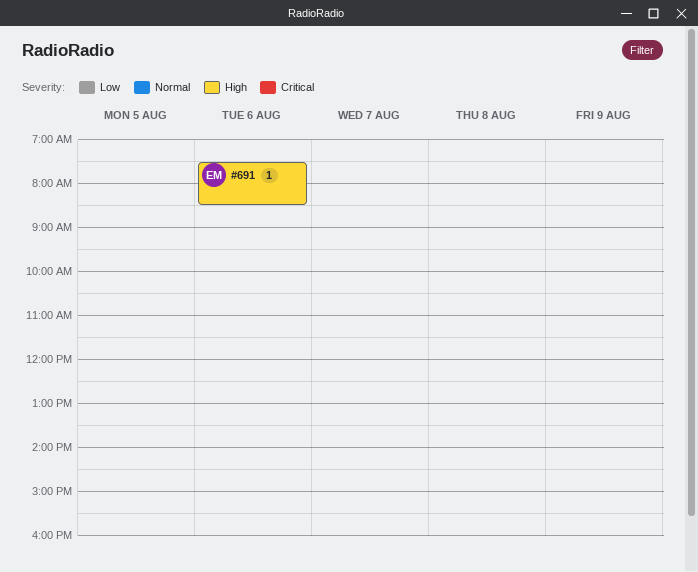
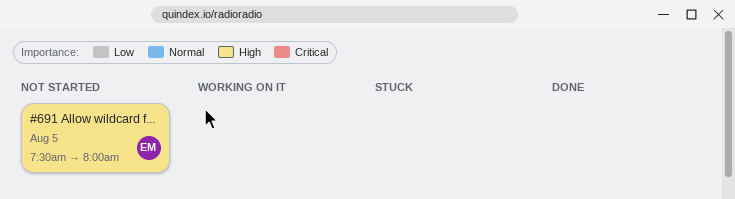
#691, day: Aug 6 -> Aug 5
#691, ends: 08:30 -> 08:00

